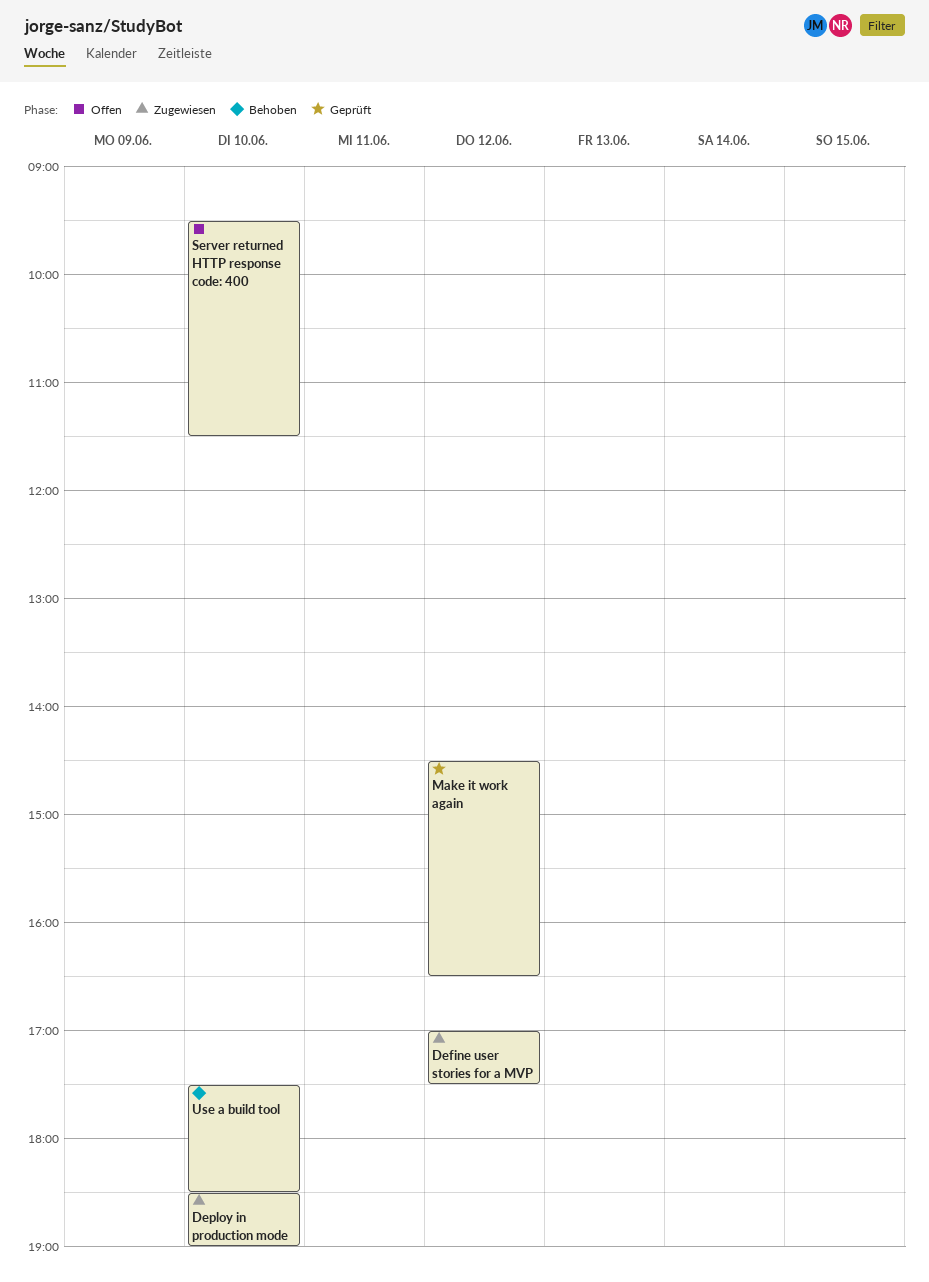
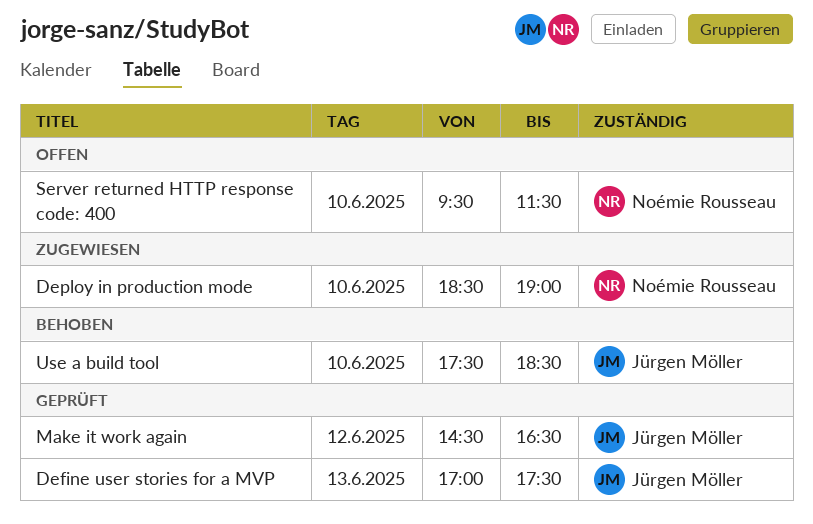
Define user stories for a MVP, status: Zugewiesen -> Geprüft
Define user stories for a MVP, day: Jun 12 -> Jun 13

